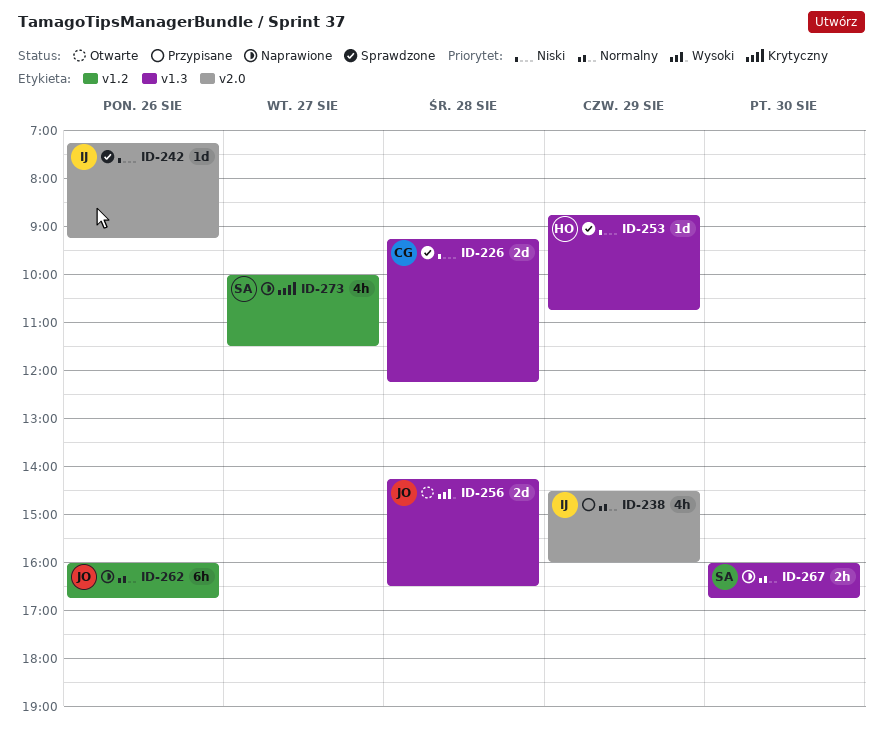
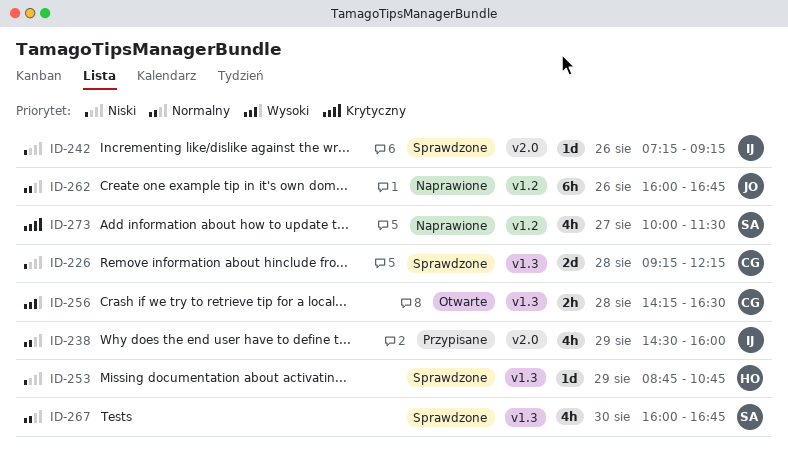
ID-256, owner: JO -> CG
ID-256, estimate: 2d -> 2h
ID-267, status: Naprawione -> Sprawdzone
ID-267, estimate: 2h -> 4h

